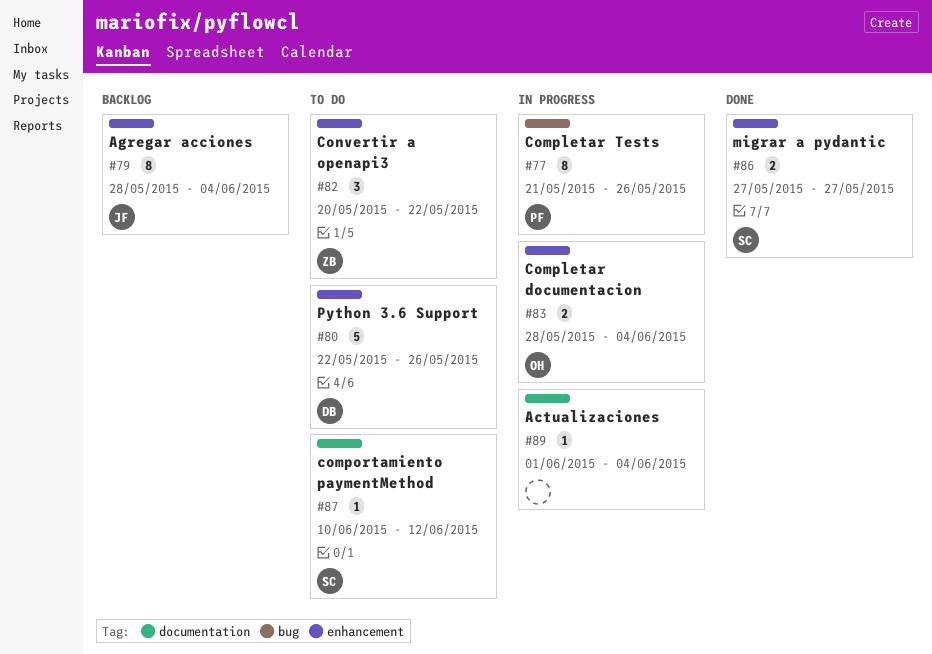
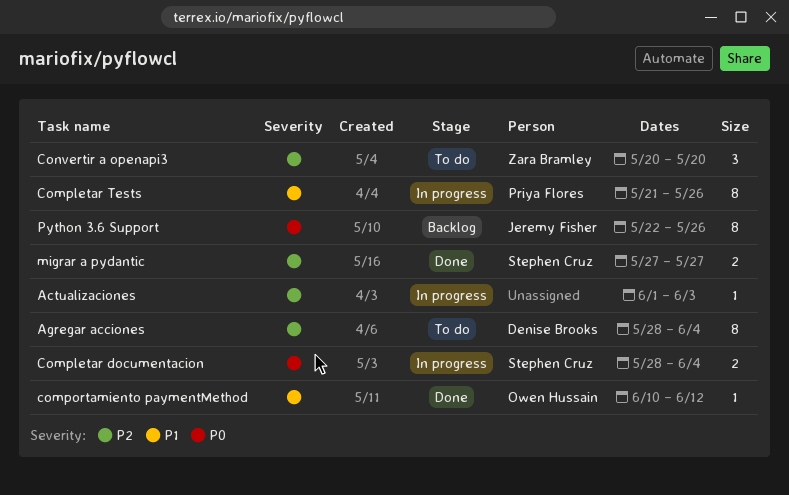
Actualizaciones, due: Jun 4 -> Jun 3
Agregar acciones, status: Backlog -> To do
Agregar acciones, owner: Jeremy Fisher -> Denise Brooks
Completar documentacion, owner: Owen Hussain -> Stephen Cruz
comportamiento paymentMethod, status: To do -> Done
comportamiento paymentMethod, owner: Stephen Cruz -> Owen Hussain
Convertir a openapi3, due: May 22 -> May 20
Python 3.6 Support, status: To do -> Backlog
Python 3.6 Support, owner: Denise Brooks -> Jeremy Fisher
Python 3.6 Support, estimate: 5 -> 8

